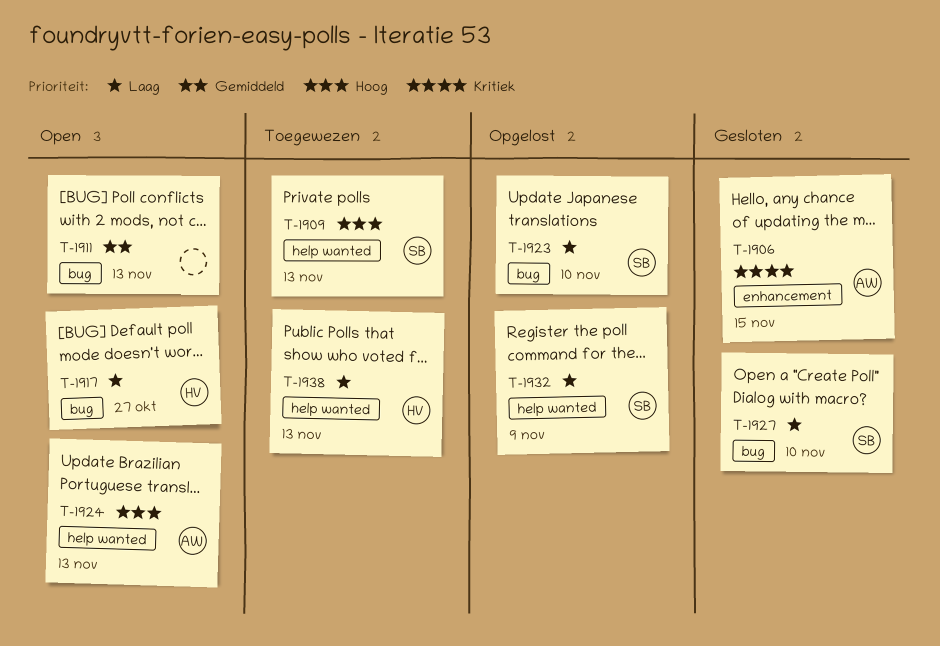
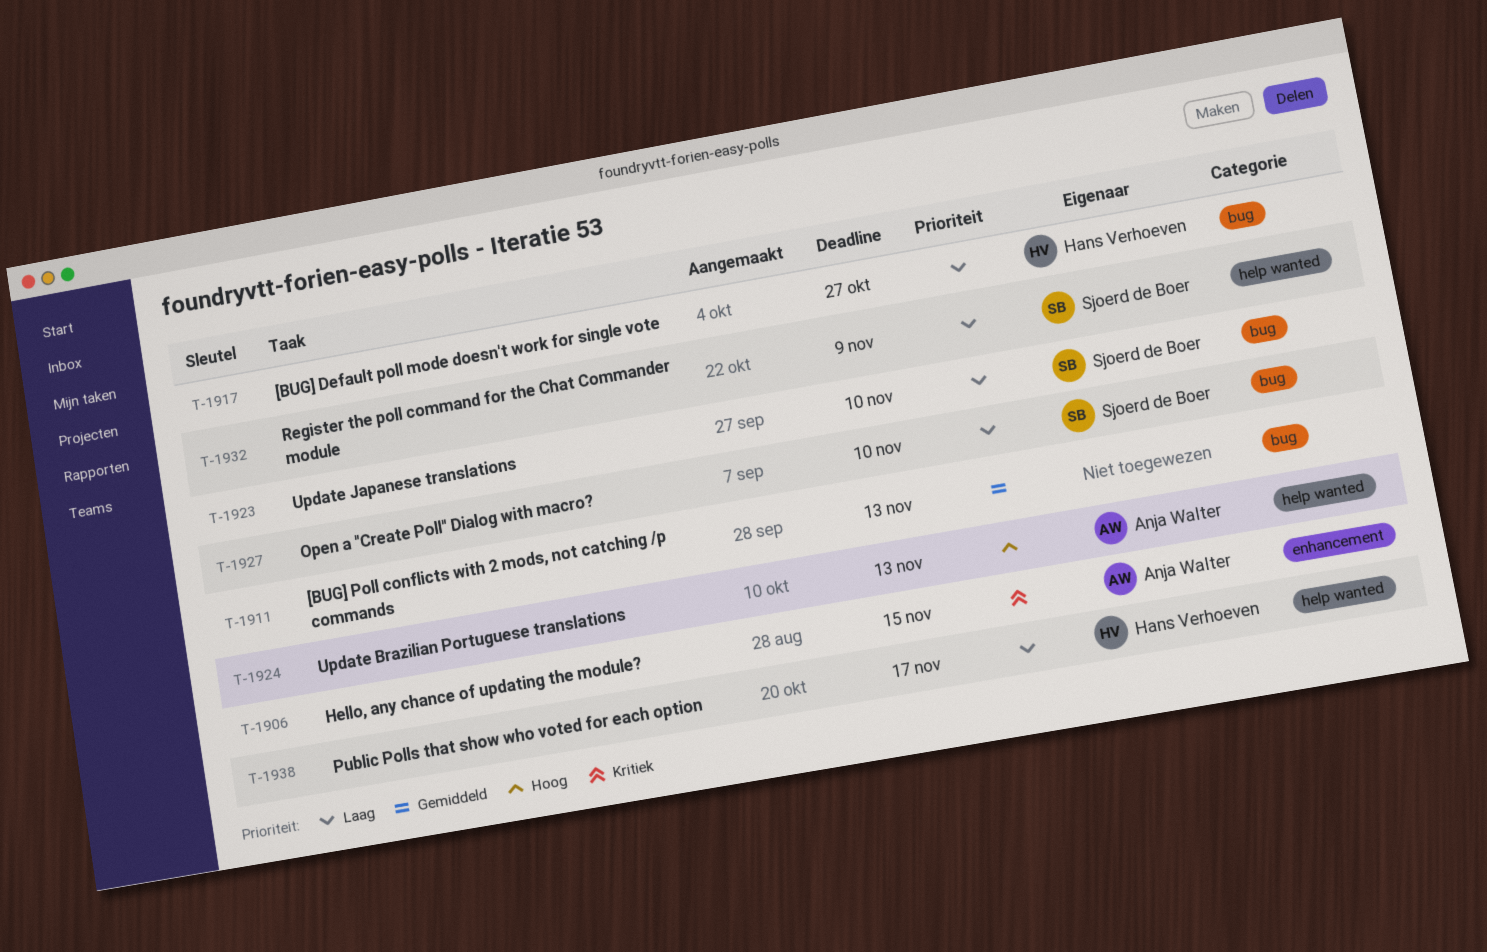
T-1909: present -> none
T-1938, due: Nov 13 -> Nov 17

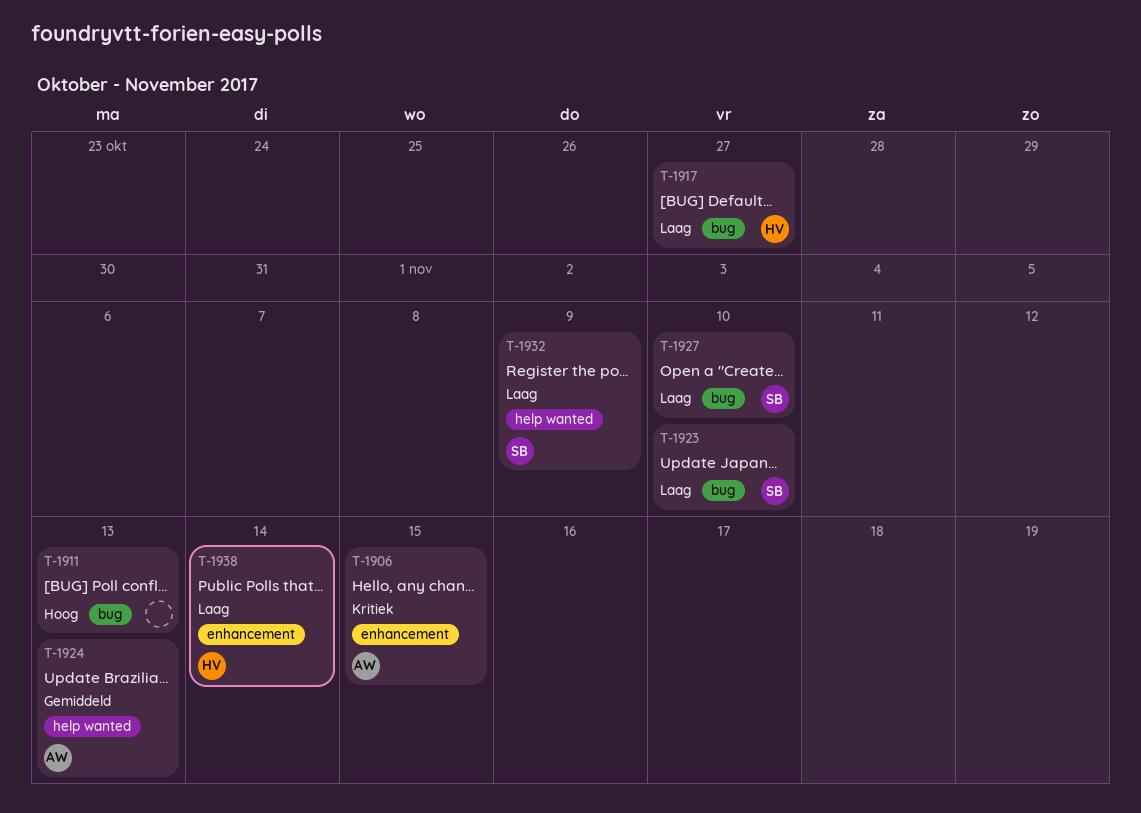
T-1911, priority: Gemiddeld -> Hoog
T-1924, priority: Hoog -> Gemiddeld
T-1938, label: help wanted -> enhancement
T-1938, due: Nov 17 -> Nov 14

